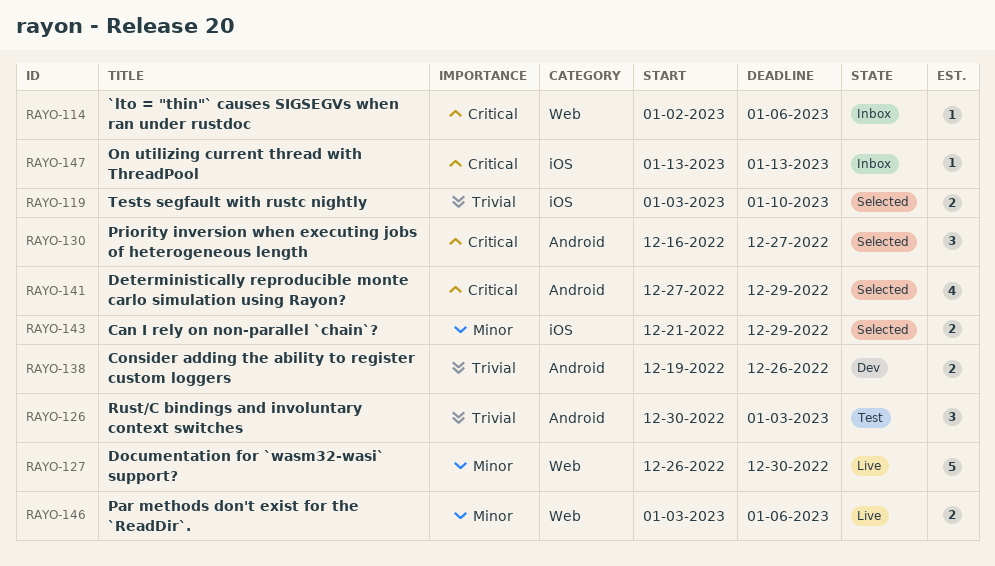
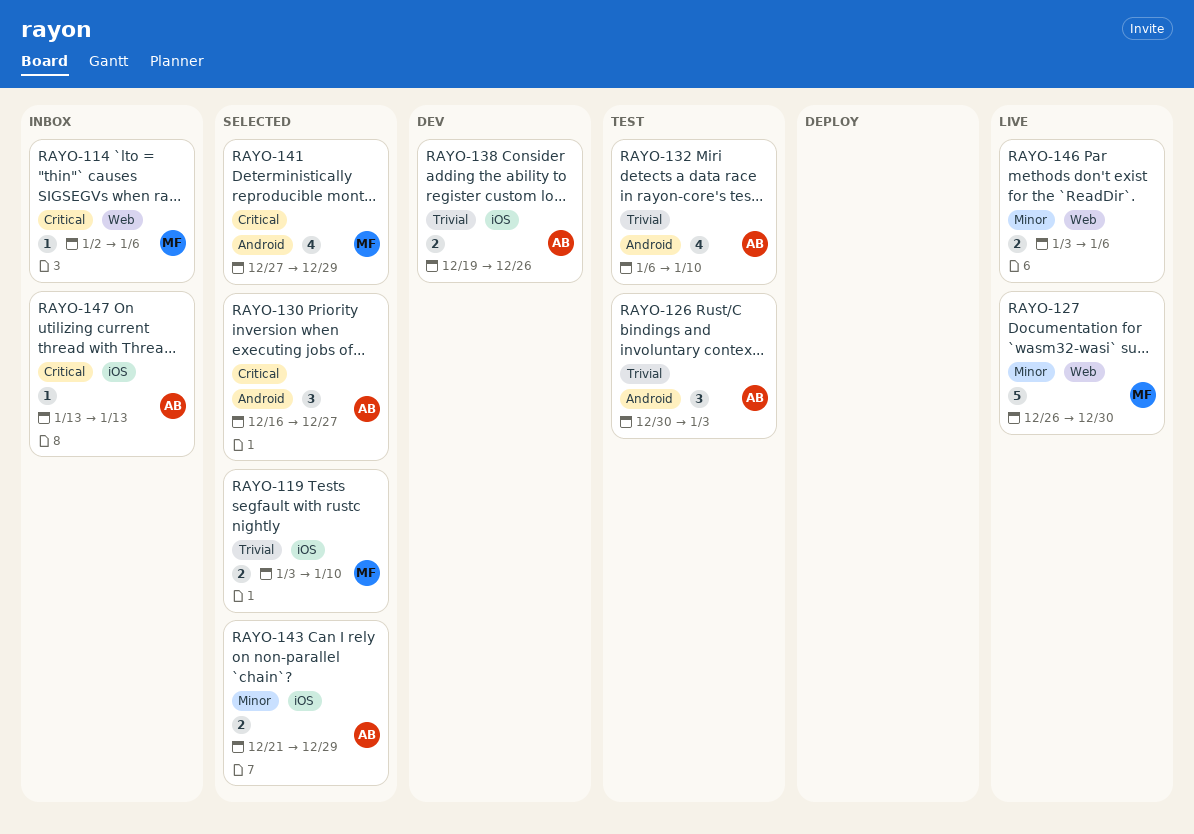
RAYO-132: none -> present
RAYO-138, label: Android -> iOS

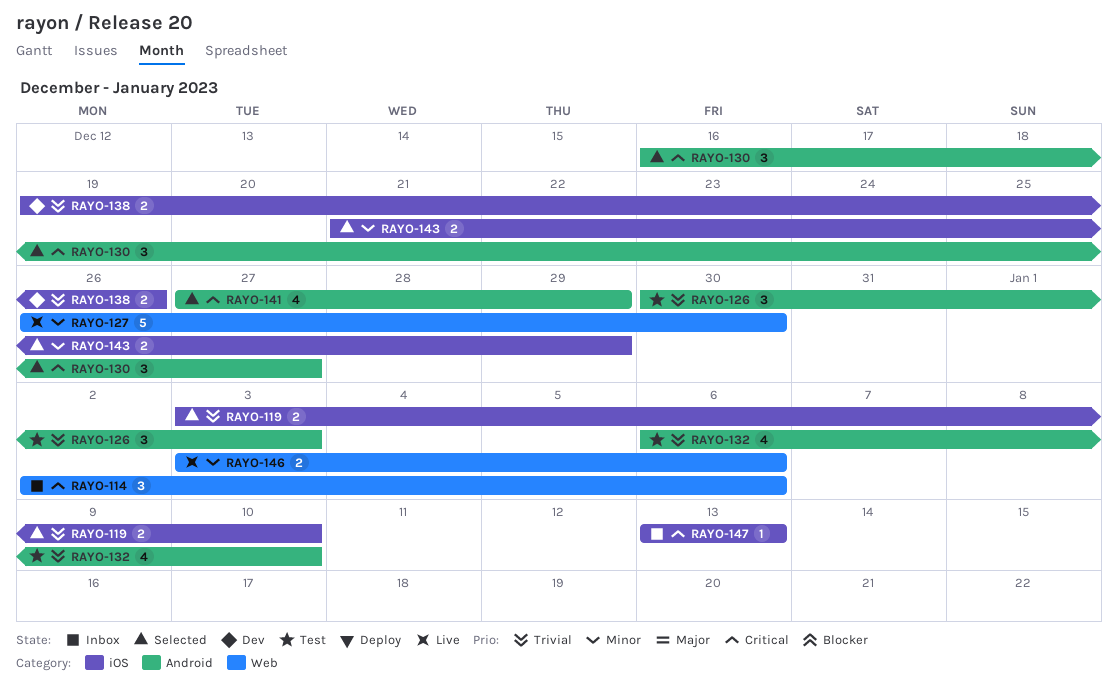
RAYO-114, estimate: 1 -> 3

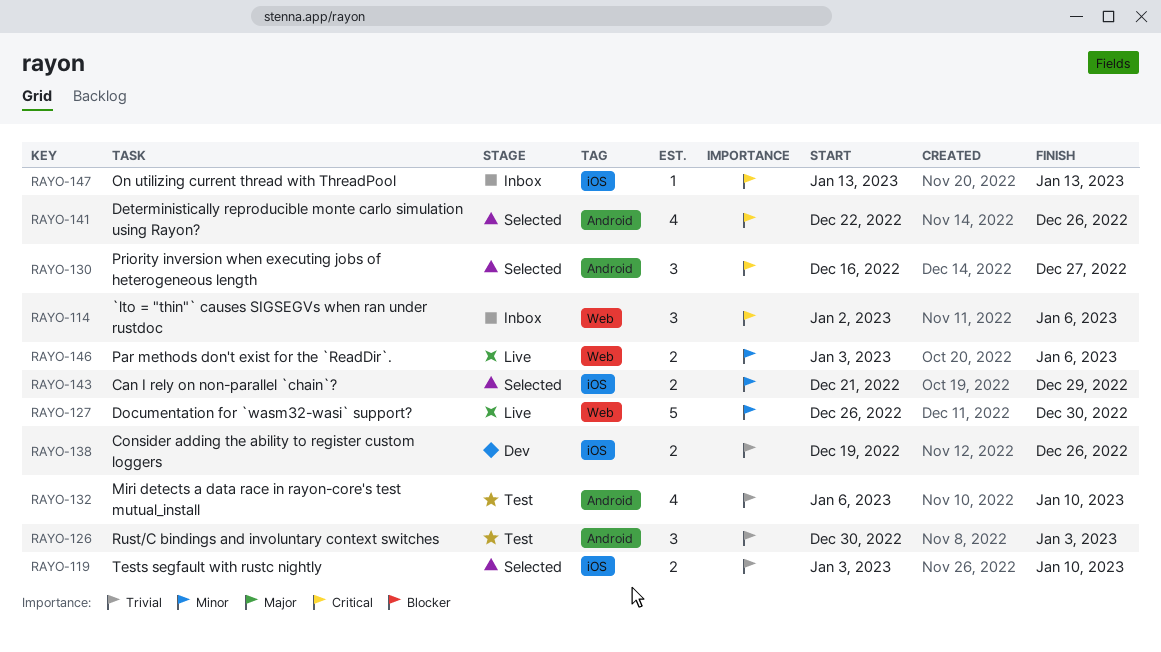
RAYO-141, start: Dec 27 -> Dec 22
RAYO-141, due: Dec 29 -> Dec 26

